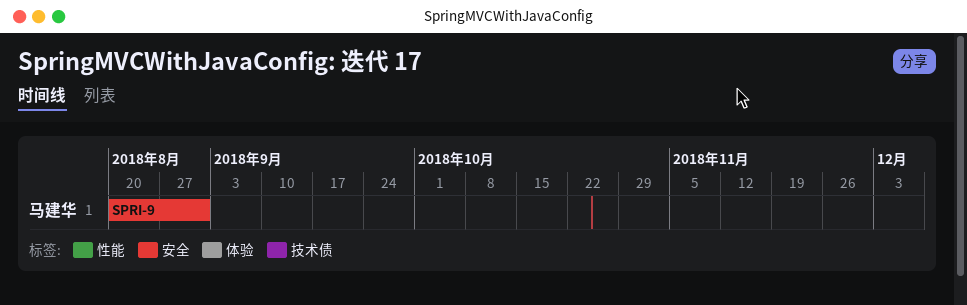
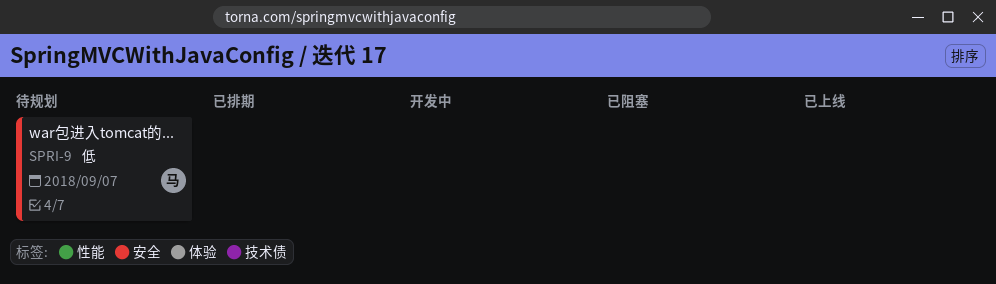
SPRI-9, due: Aug 31 -> Sep 7

